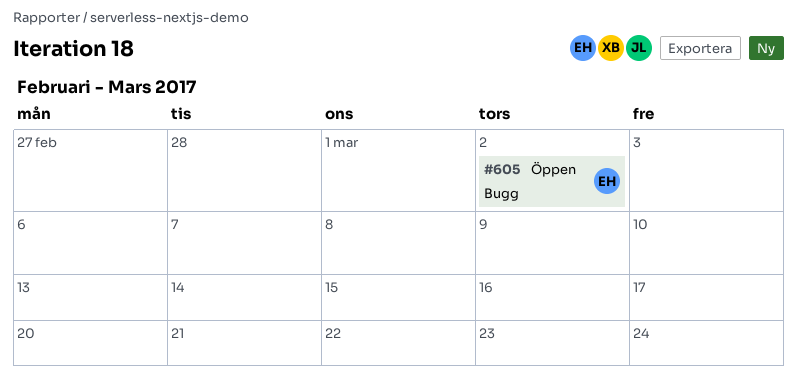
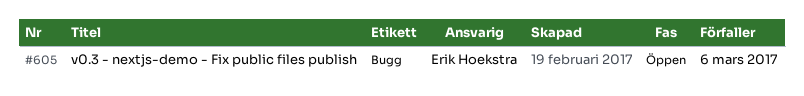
#605, due: Mar 2 -> Mar 6

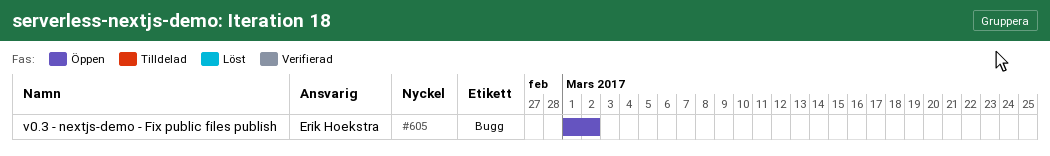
#605, due: Mar 6 -> Mar 2

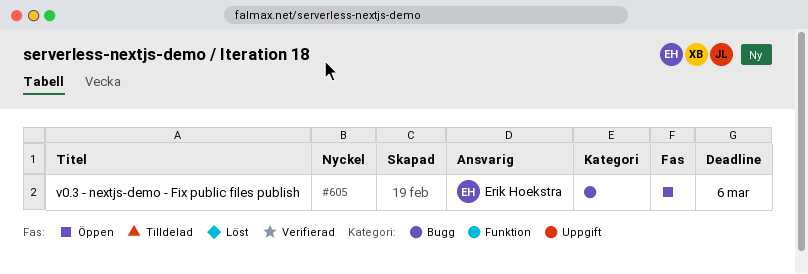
#605, due: Mar 2 -> Mar 6

